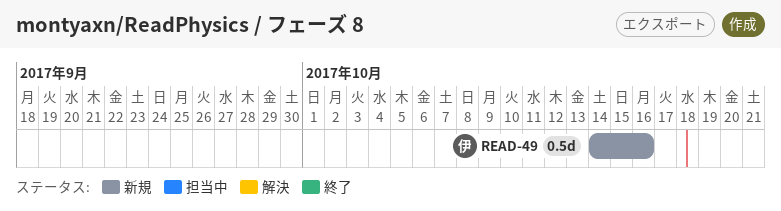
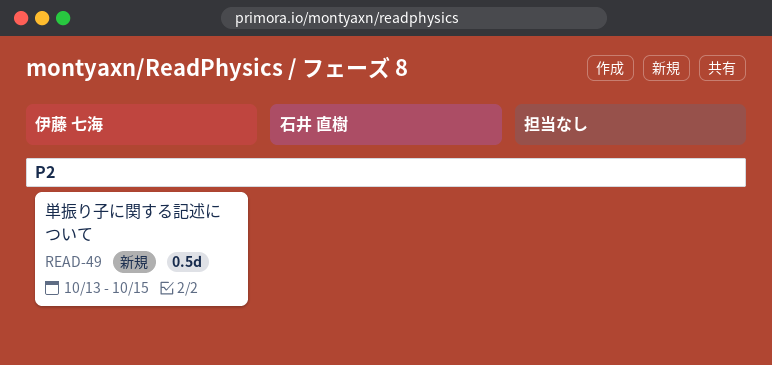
READ-49, start: Oct 14 -> Oct 13
READ-49, due: Oct 16 -> Oct 15

